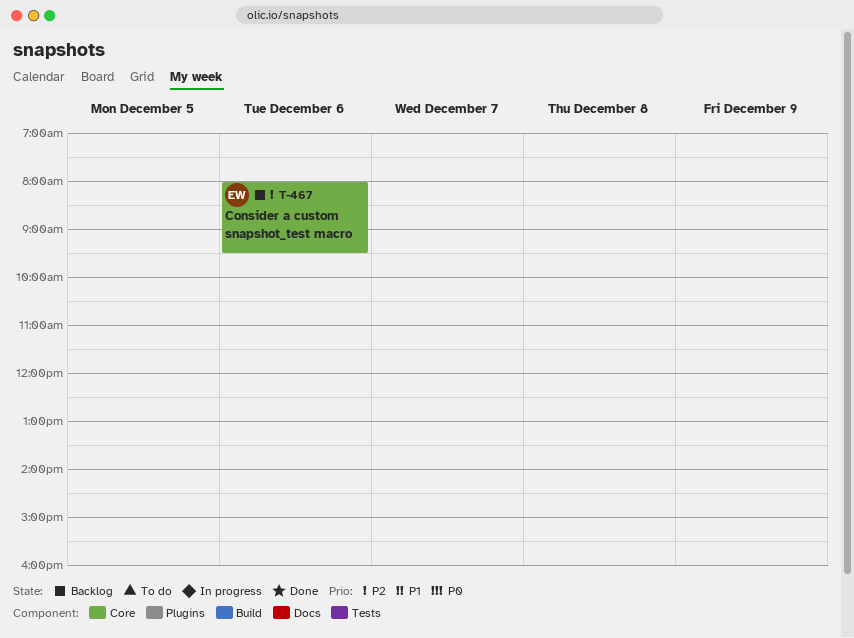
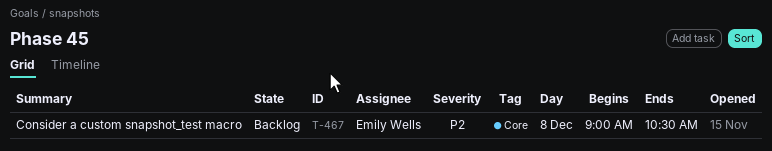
T-467, day: Dec 6 -> Dec 8
T-467, begins: 08:00 -> 09:00
T-467, ends: 09:30 -> 10:30

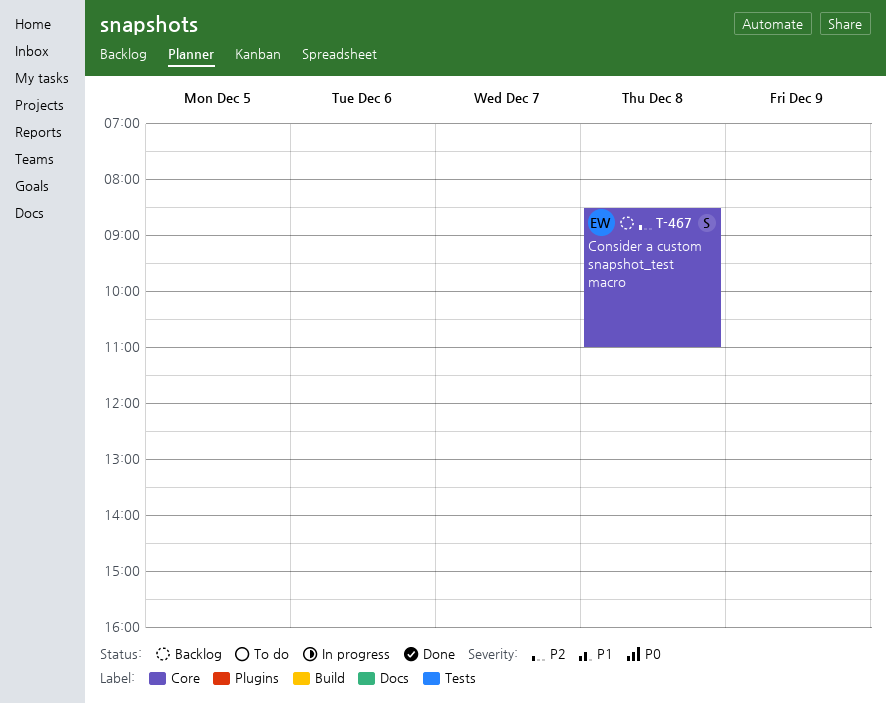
T-467, begins: 09:00 -> 08:30
T-467, ends: 10:30 -> 11:00

